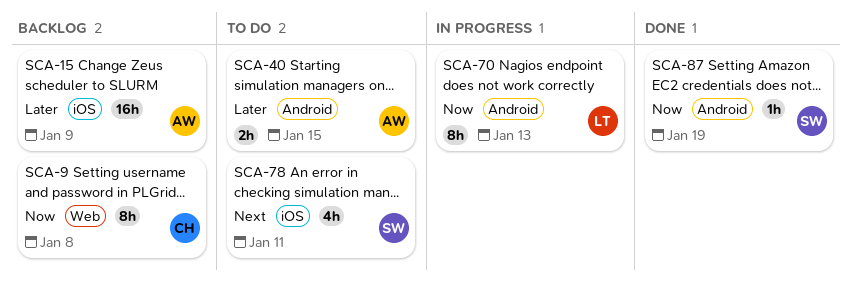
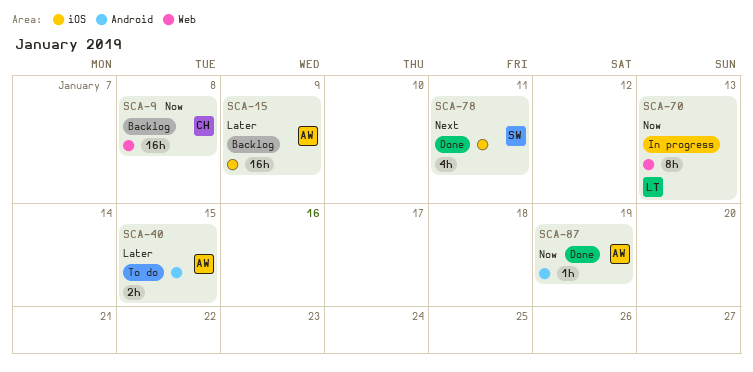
SCA-9, estimate: 8h -> 16h
SCA-70, label: Android -> Web
SCA-78, status: To do -> Done
SCA-87, owner: SW -> AW

